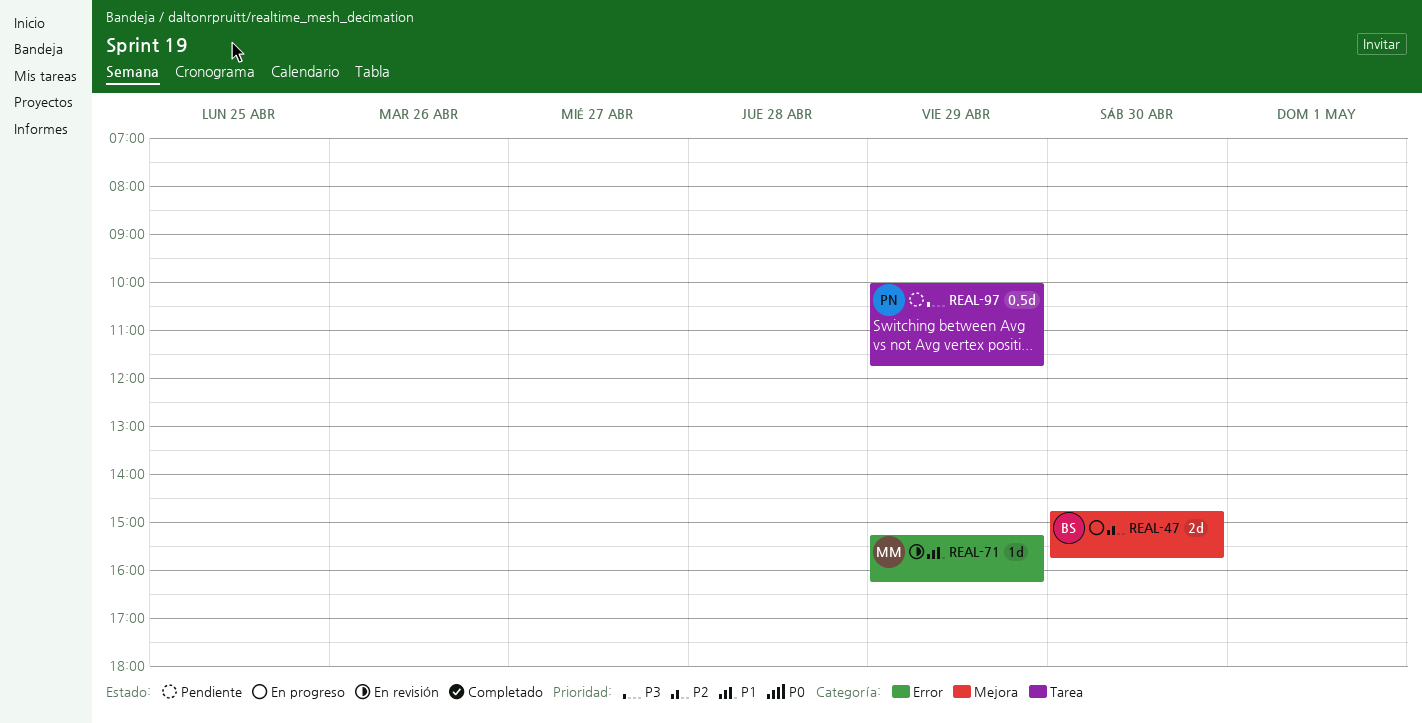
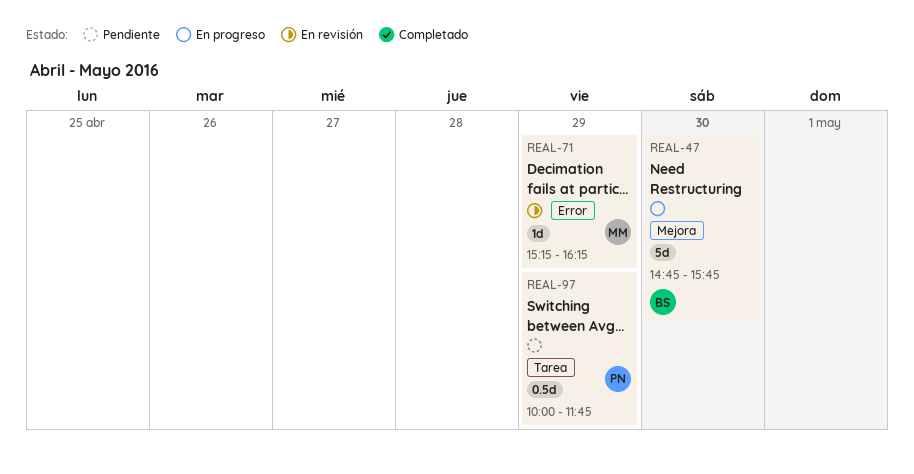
REAL-47, estimate: 2d -> 5d

